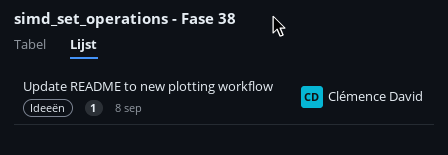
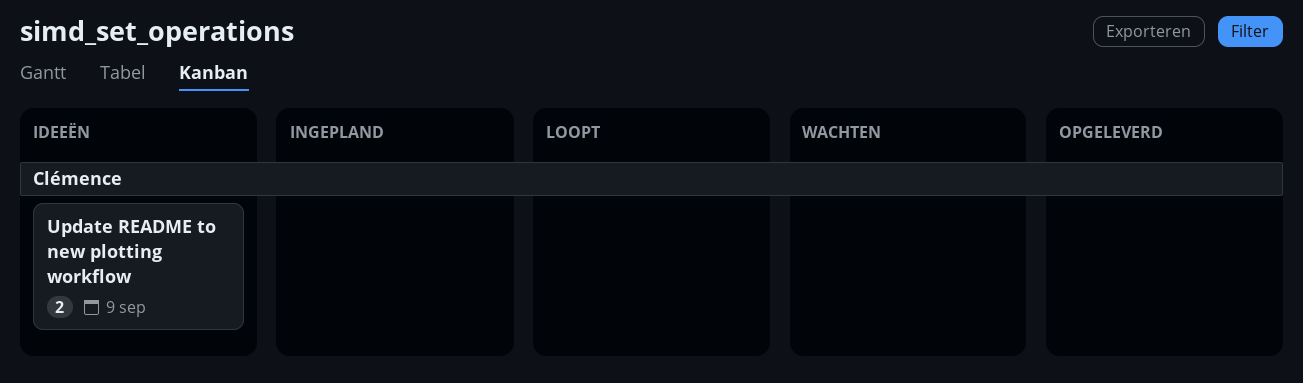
Update README to new plotting workflow, estimate: 1 -> 2
Update README to new plotting workflow, due: Sep 8 -> Sep 9

